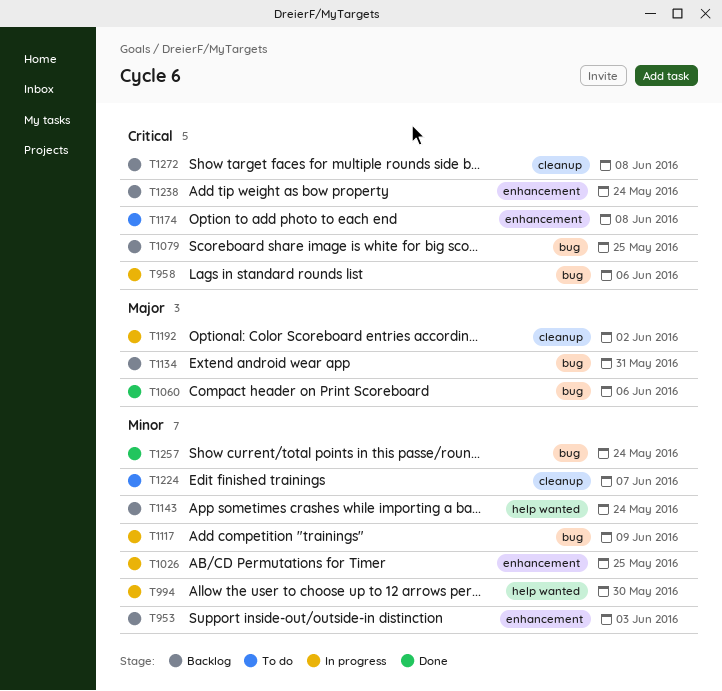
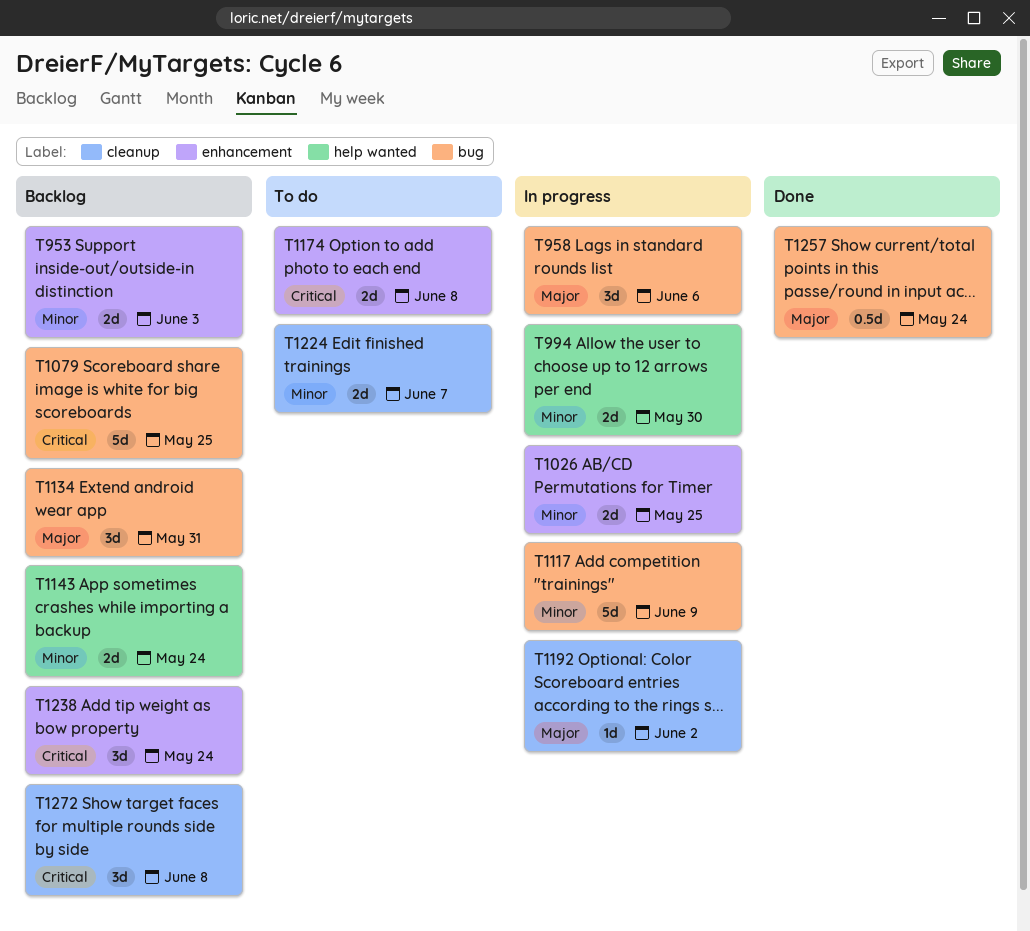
T958, priority: Critical -> Major
T1060: present -> none
T1257, priority: Minor -> Major

